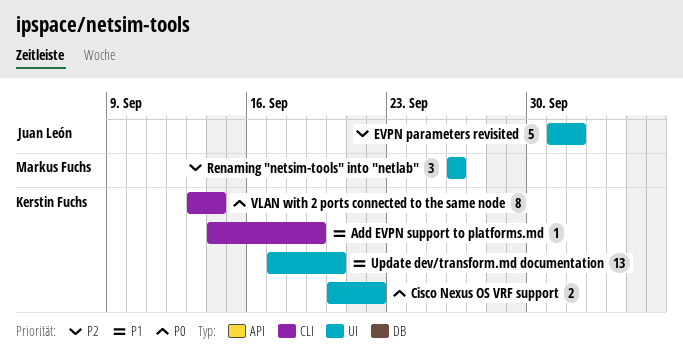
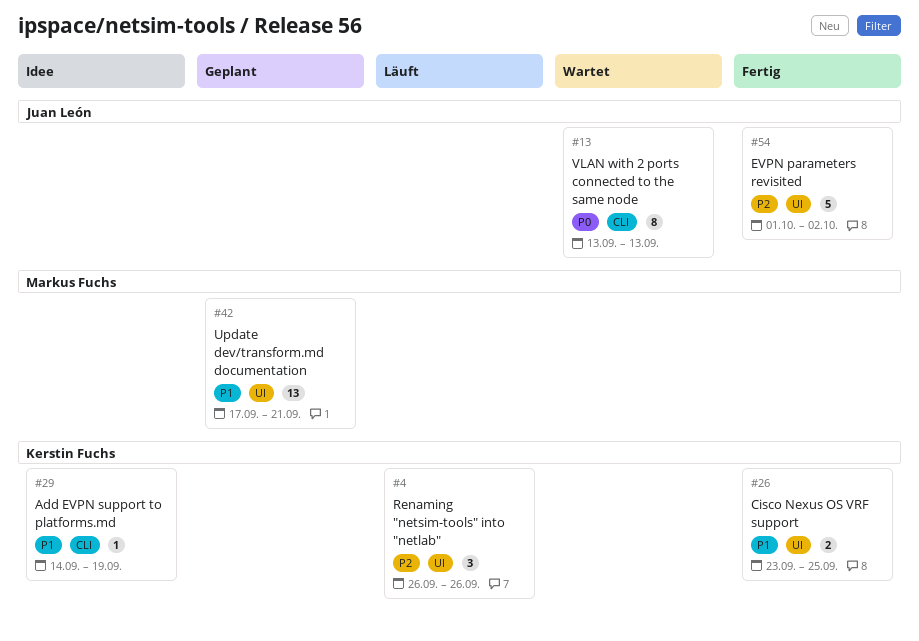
Cisco Nexus OS VRF support, priority: P0 -> P1
Cisco Nexus OS VRF support, start: Sep 20 -> Sep 23
Cisco Nexus OS VRF support, due: Sep 22 -> Sep 25
Renaming "netsim-tools" into "netlab", owner: Markus Fuchs -> Kerstin Fuchs
Update dev/transform.md documentation, owner: Kerstin Fuchs -> Markus Fuchs
Update dev/transform.md documentation, due: Sep 20 -> Sep 21
VLAN with 2 ports connected to the same node, owner: Kerstin Fuchs -> Juan León
VLAN with 2 ports connected to the same node, due: Sep 14 -> Sep 13

